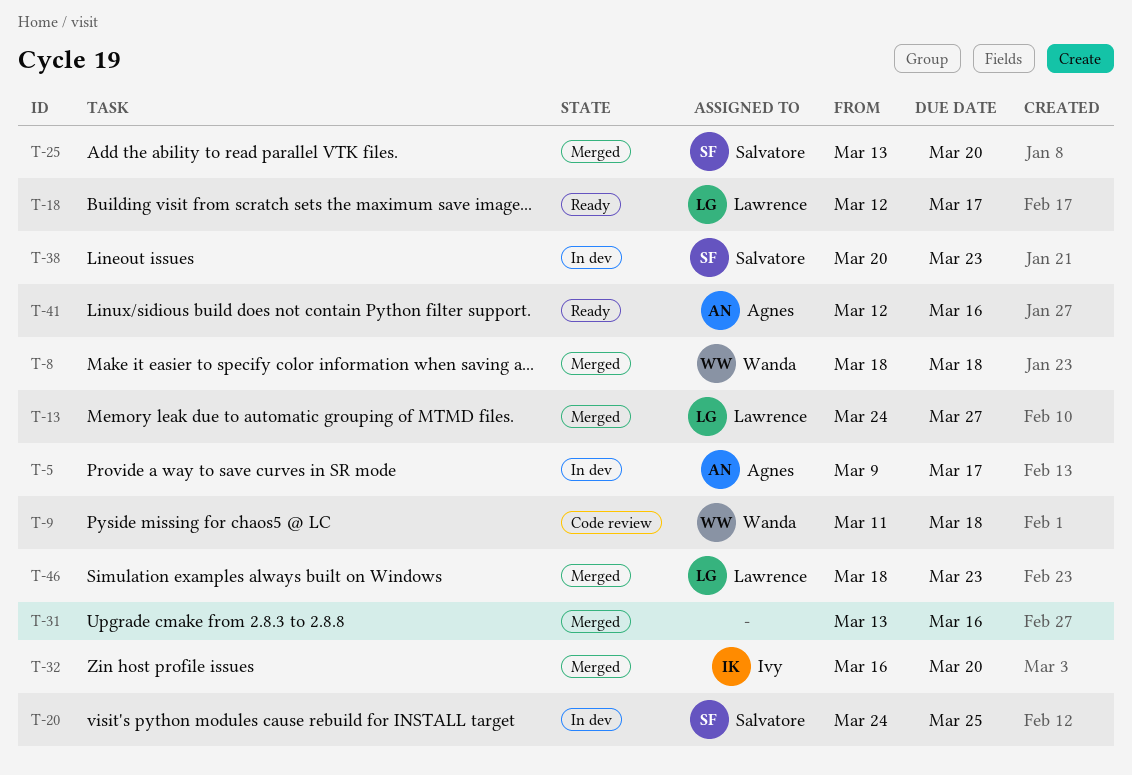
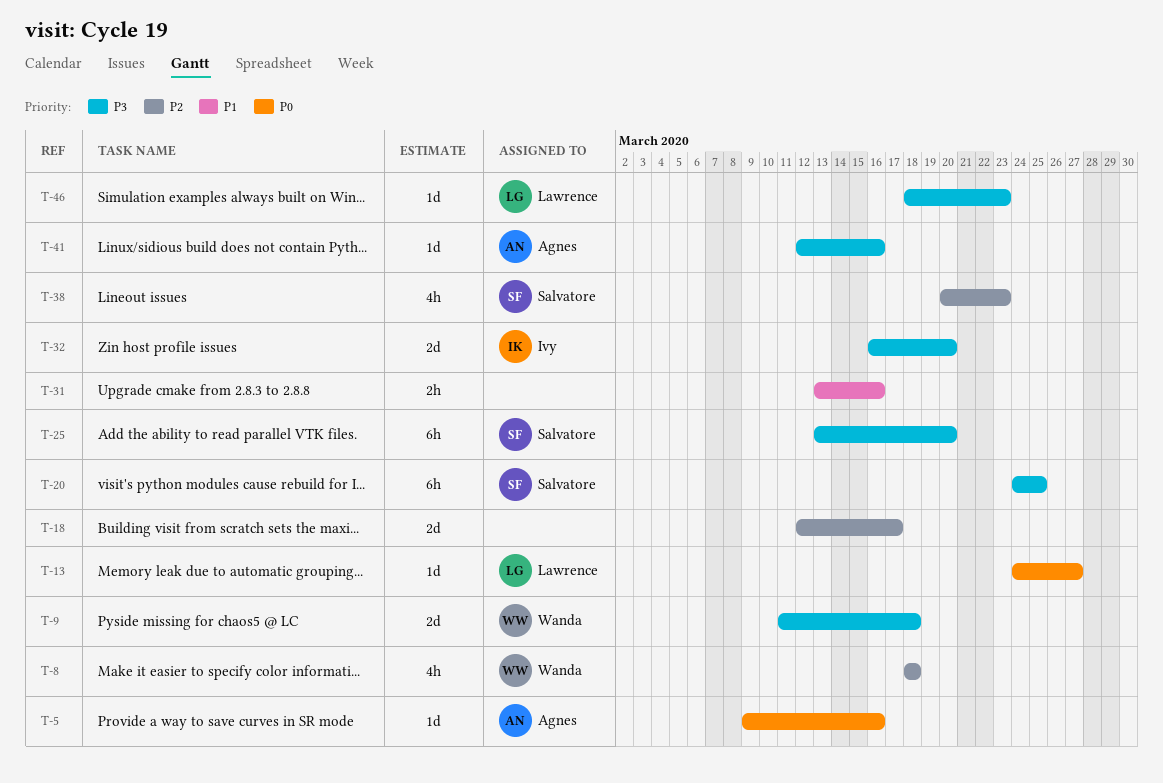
T-5, due: Mar 17 -> Mar 16
T-18, owner: Lawrence -> none

